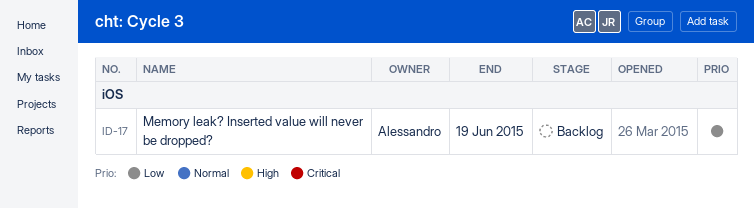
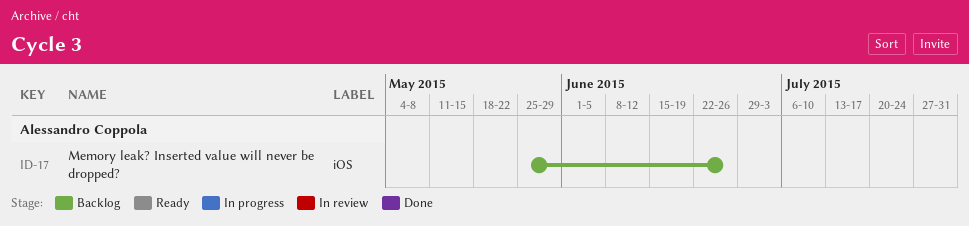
ID-17, due: Jun 19 -> Jun 26

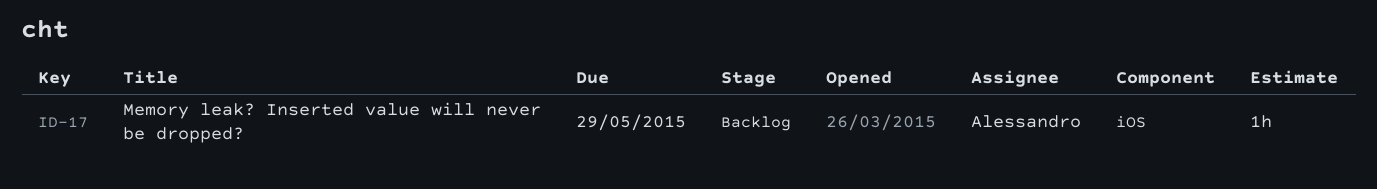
ID-17, due: Jun 26 -> May 29

